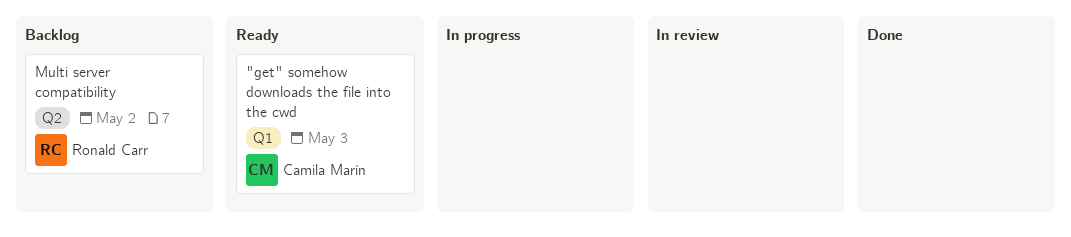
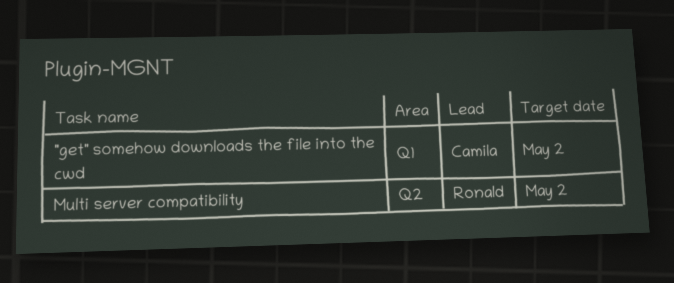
"get" somehow downloads the file into the cwd, due: May 3 -> May 2

